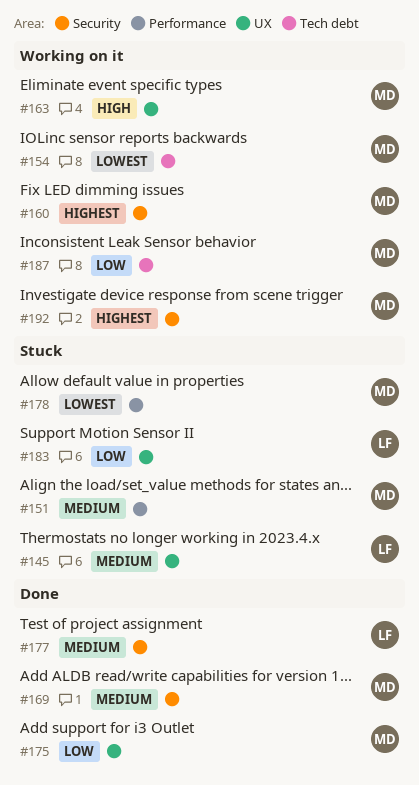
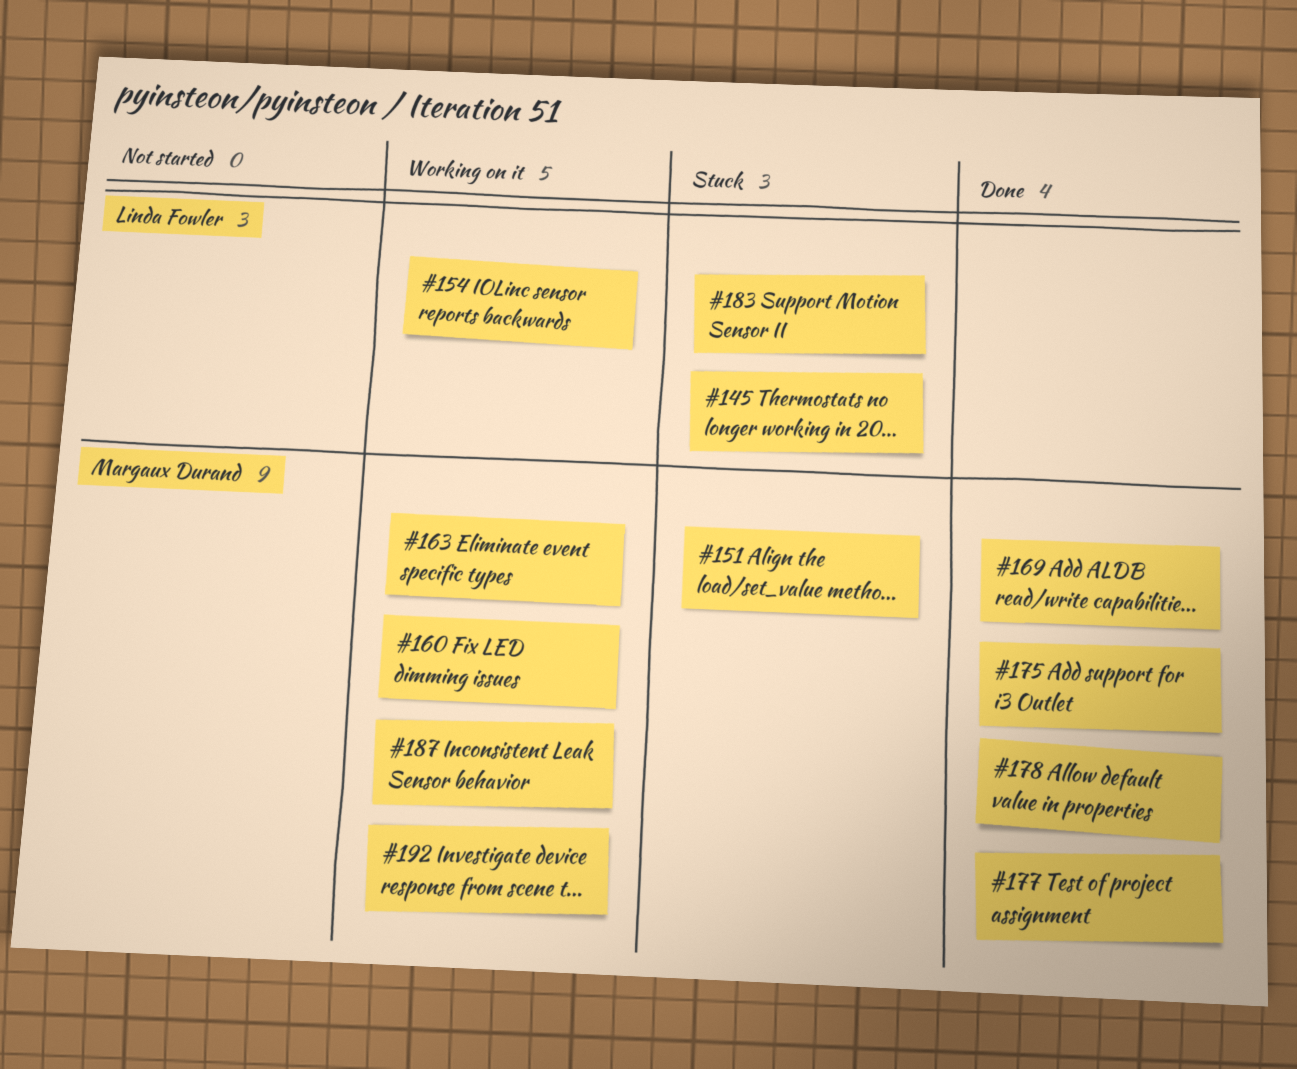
#154, owner: Margaux Durand -> Linda Fowler
#177, owner: Linda Fowler -> Margaux Durand
#178, status: Stuck -> Done

